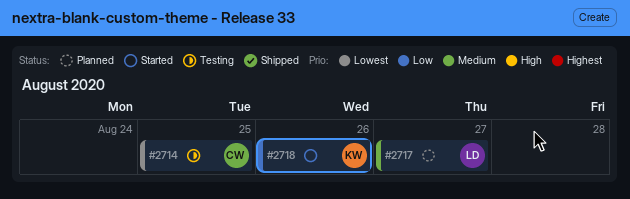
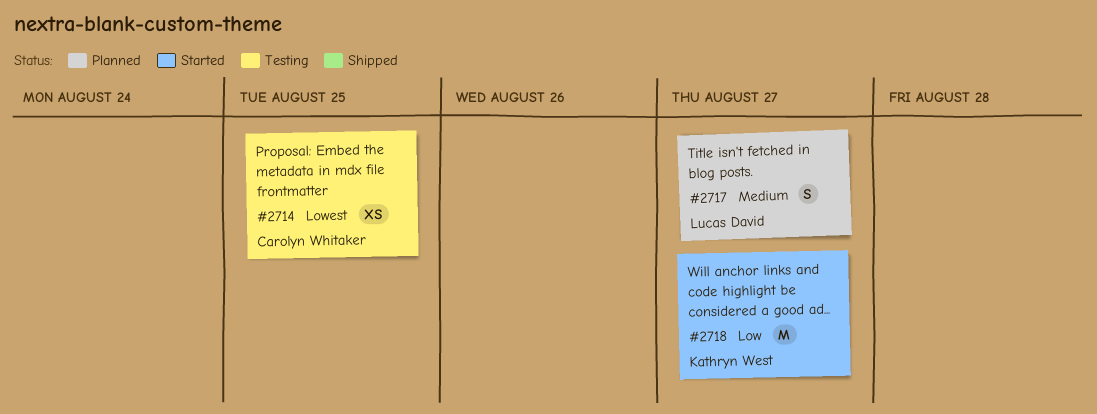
#2718, due: Aug 26 -> Aug 27

